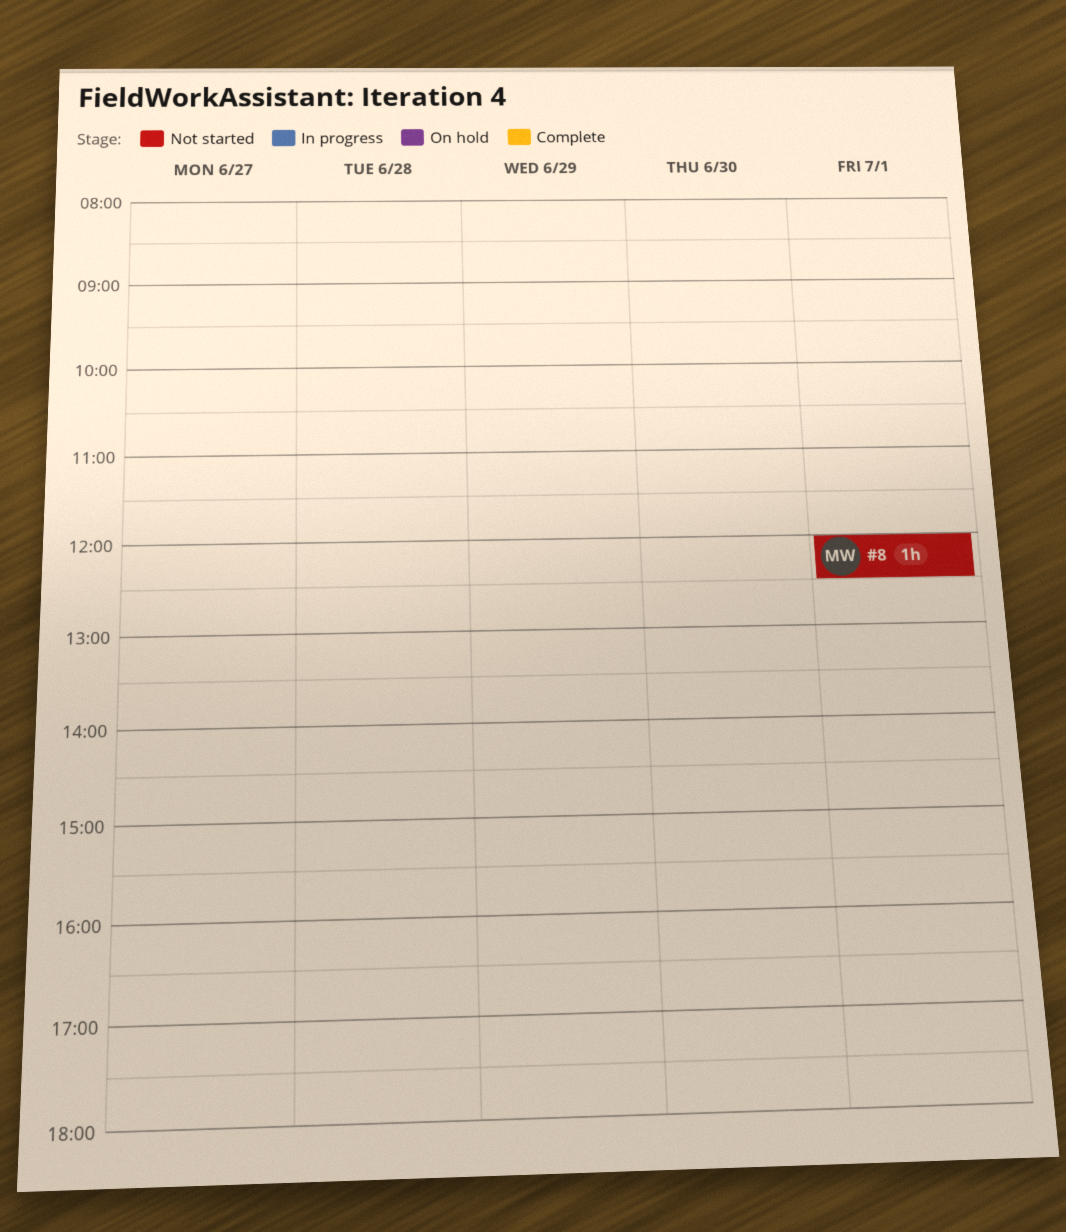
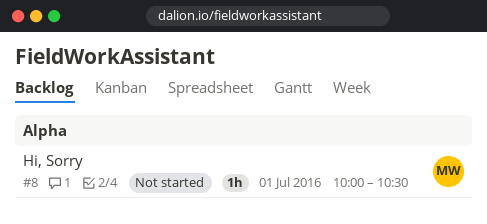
#8, begins: 12:00 -> 10:00
#8, ends: 12:30 -> 10:30

